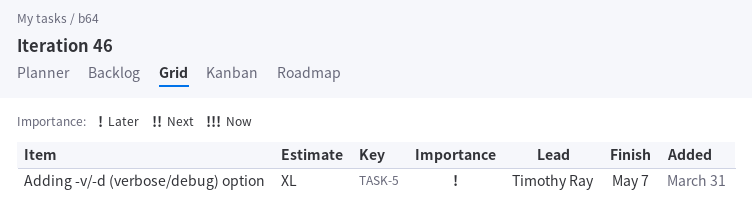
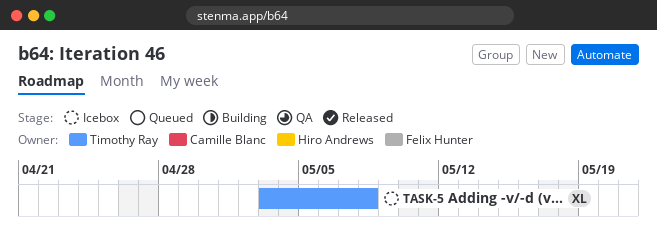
TASK-5, due: May 7 -> May 8

